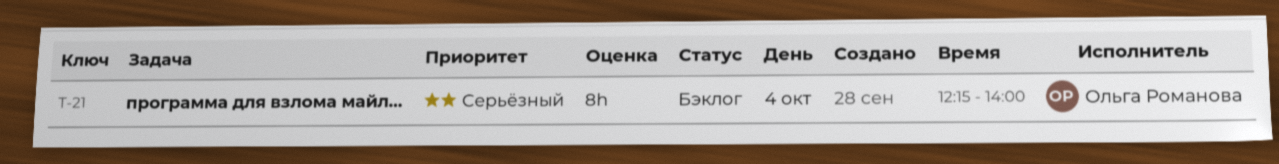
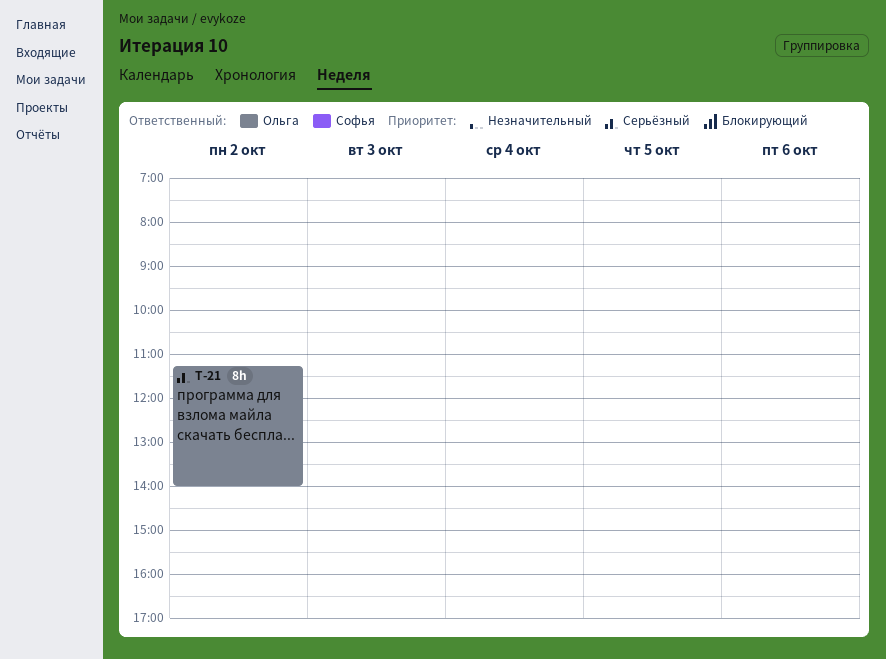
T-21, day: Oct 4 -> Oct 2
T-21, begins: 12:15 -> 11:15

